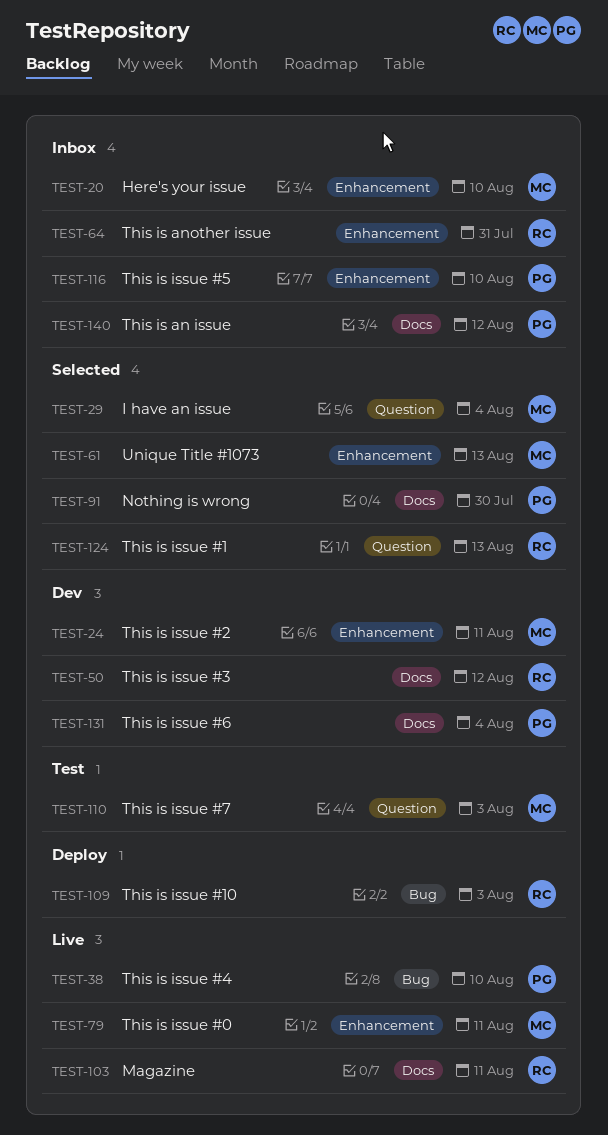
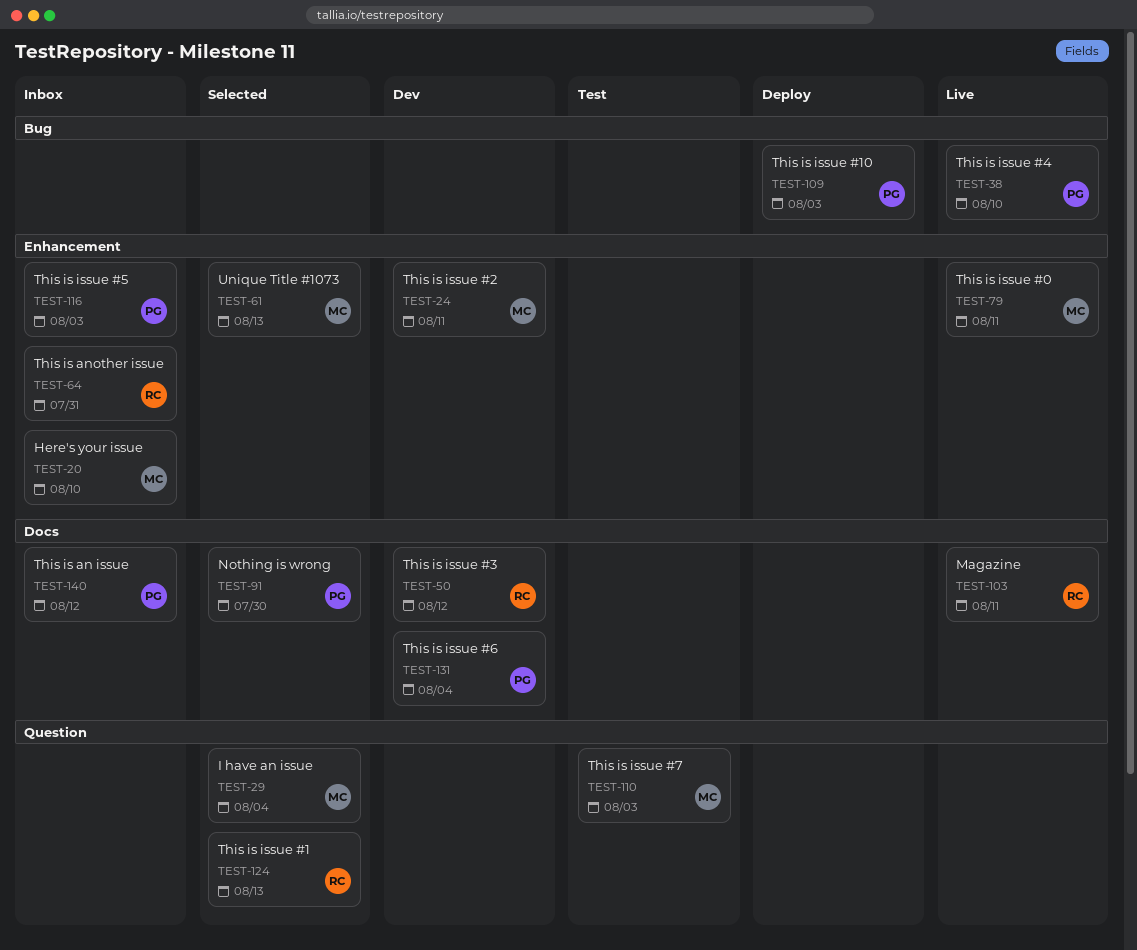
TEST-109, owner: RC -> PG
TEST-116, due: Aug 10 -> Aug 3

